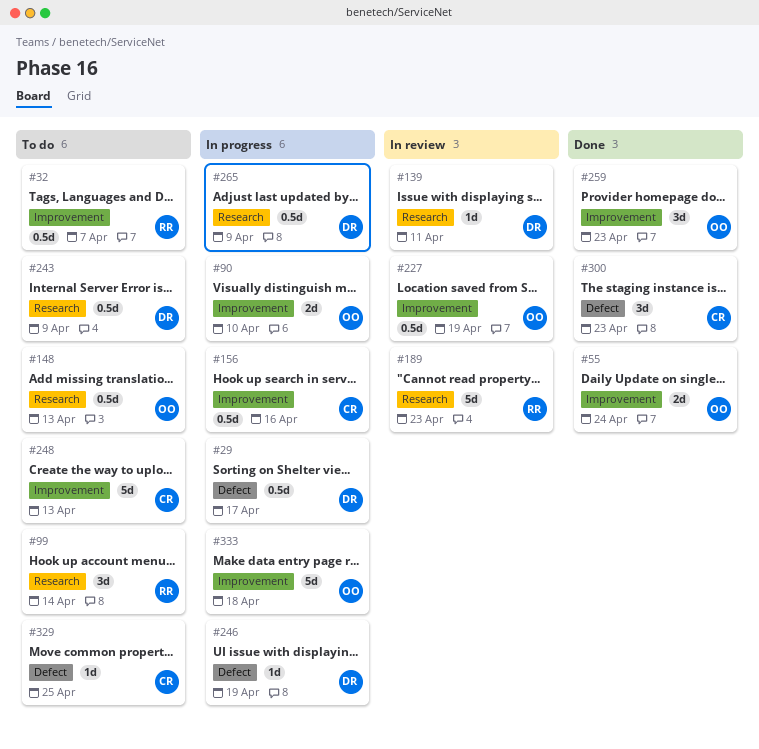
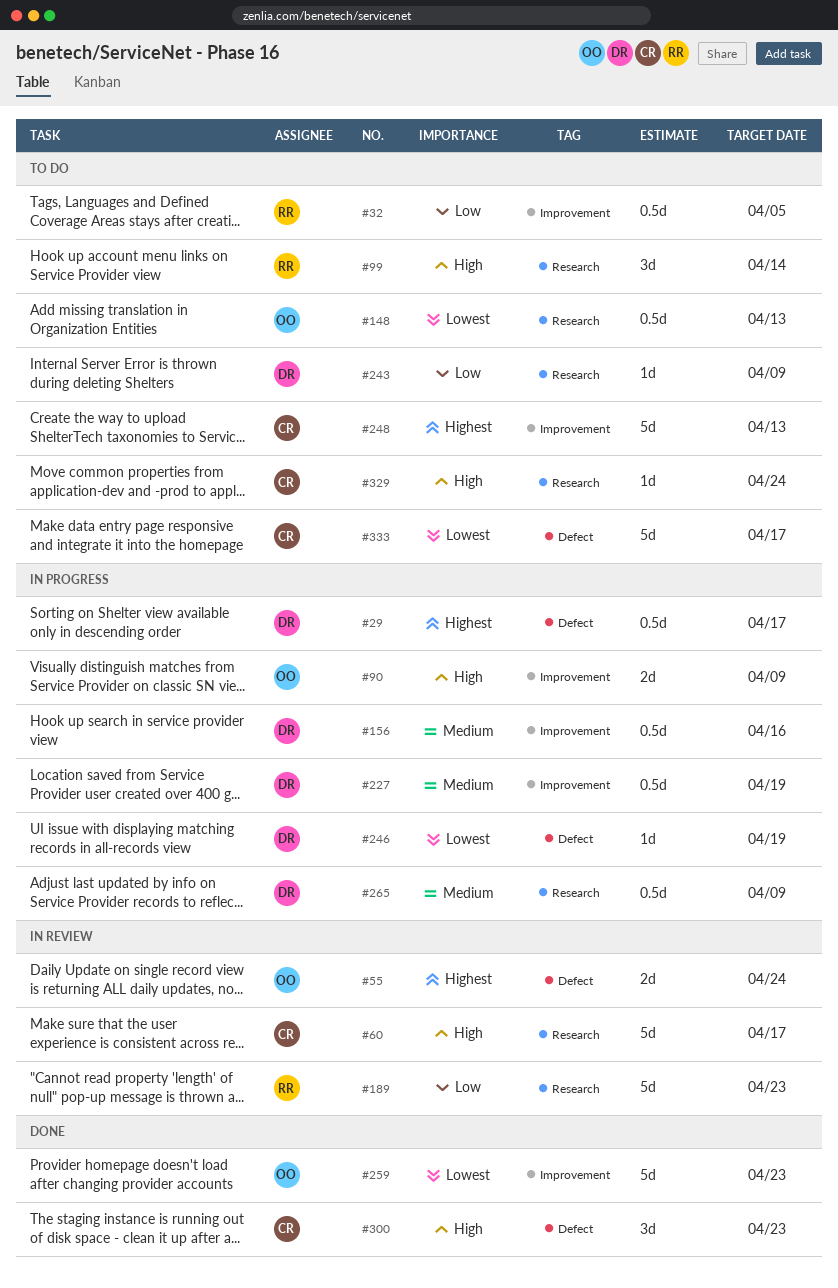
#32, due: Apr 7 -> Apr 5
#55, status: Done -> In review
#55, label: Improvement -> Defect
#60: none -> present
#90, due: Apr 10 -> Apr 9
#139: present -> none
#156, owner: CR -> DR
#227, status: In review -> In progress
#227, owner: OO -> DR
#243, estimate: 0.5d -> 1d
#259, estimate: 3d -> 5d
#329, label: Defect -> Research
#329, due: Apr 25 -> Apr 24
#333, status: In progress -> To do
#333, owner: OO -> CR
#333, label: Improvement -> Defect
#333, due: Apr 18 -> Apr 17

